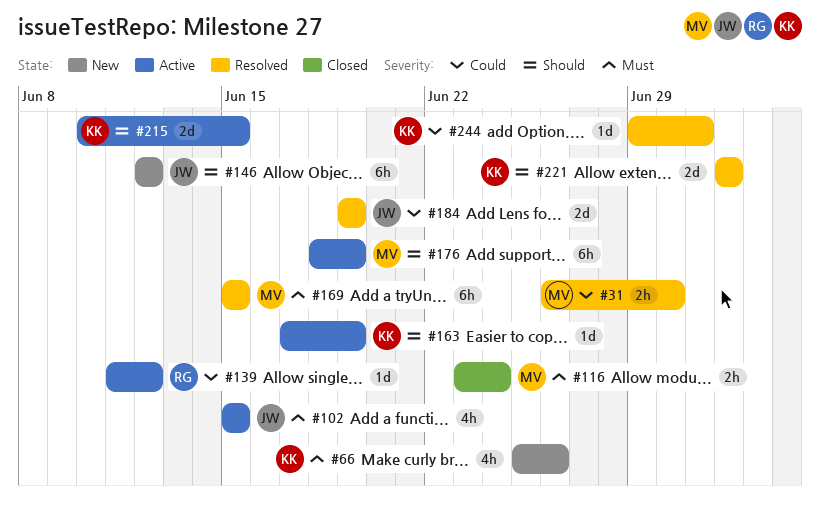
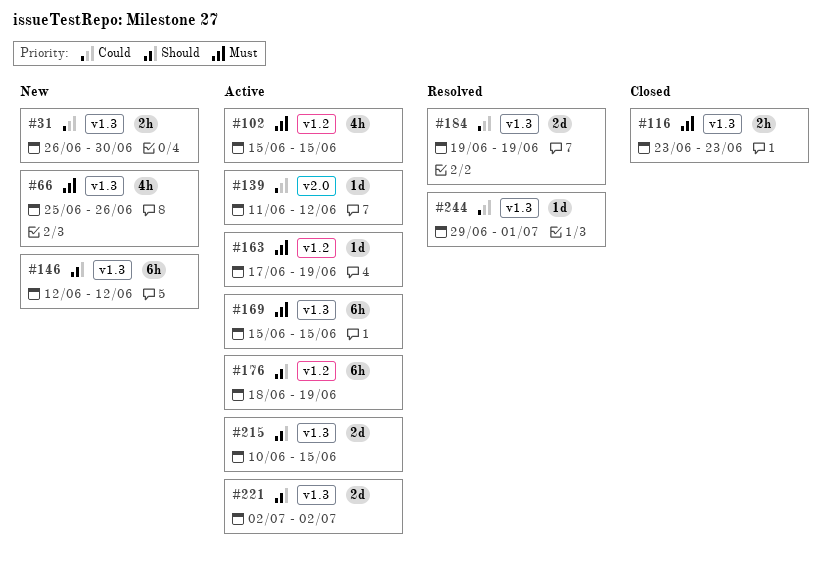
#31, status: Resolved -> New
#116, due: Jun 24 -> Jun 23
#163, priority: Should -> Must
#169, status: Resolved -> Active
#221, status: Resolved -> Active

